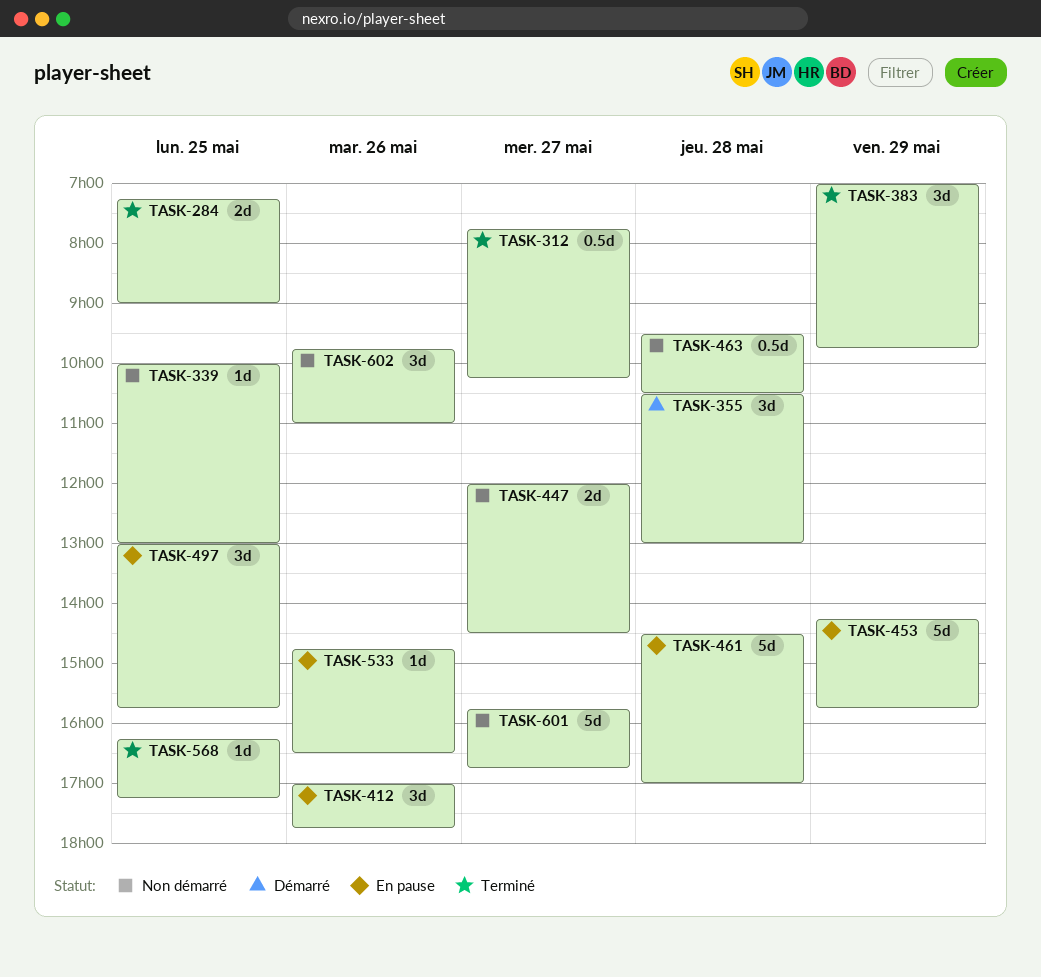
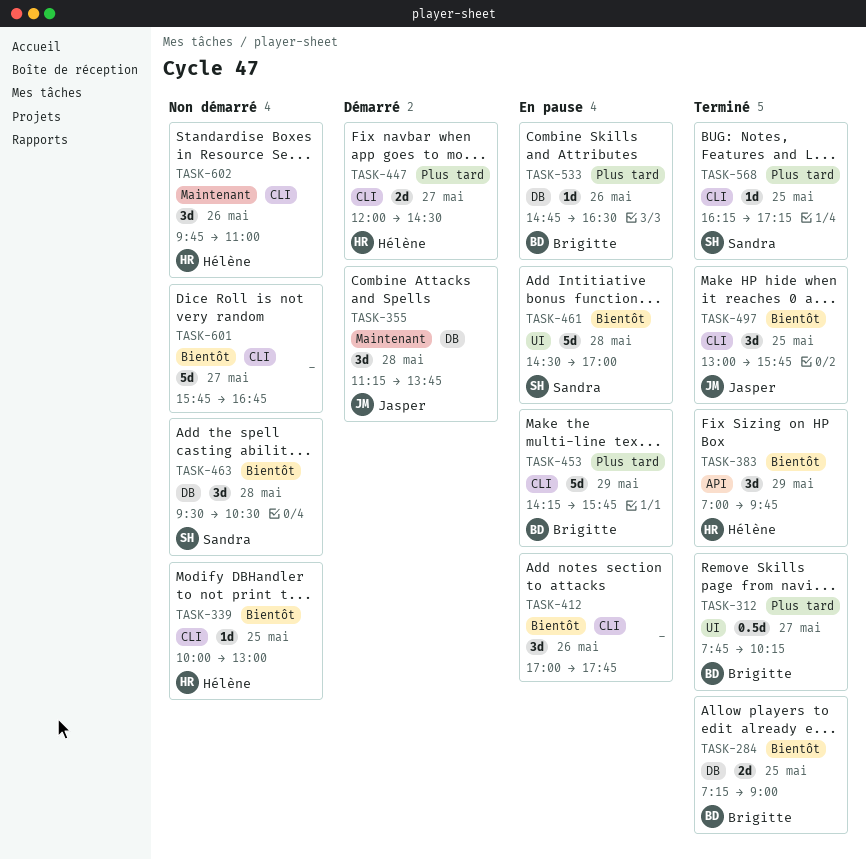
TASK-355, begins: 10:30 -> 11:15
TASK-355, ends: 13:00 -> 13:45
TASK-447, status: Non démarré -> Démarré
TASK-463, estimate: 0.5d -> 3d
TASK-497, status: En pause -> Terminé

